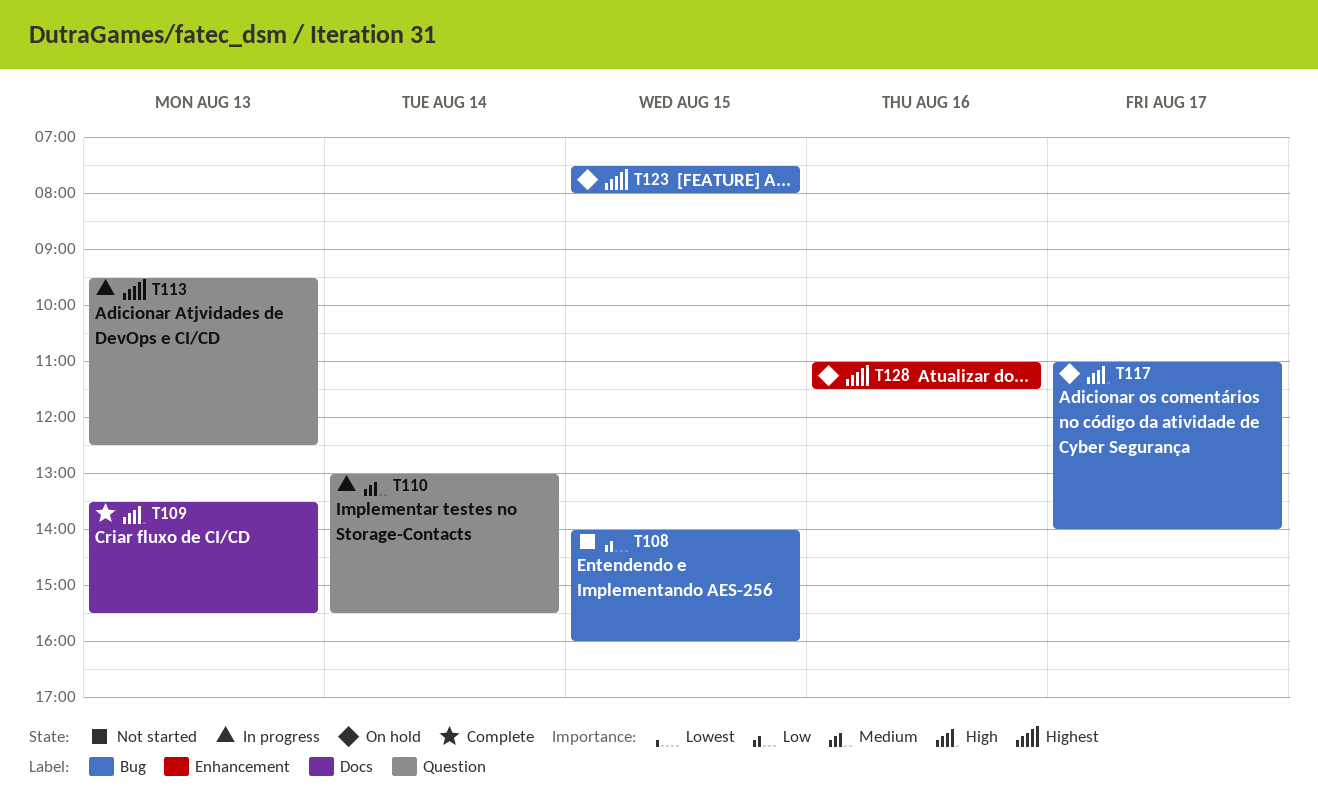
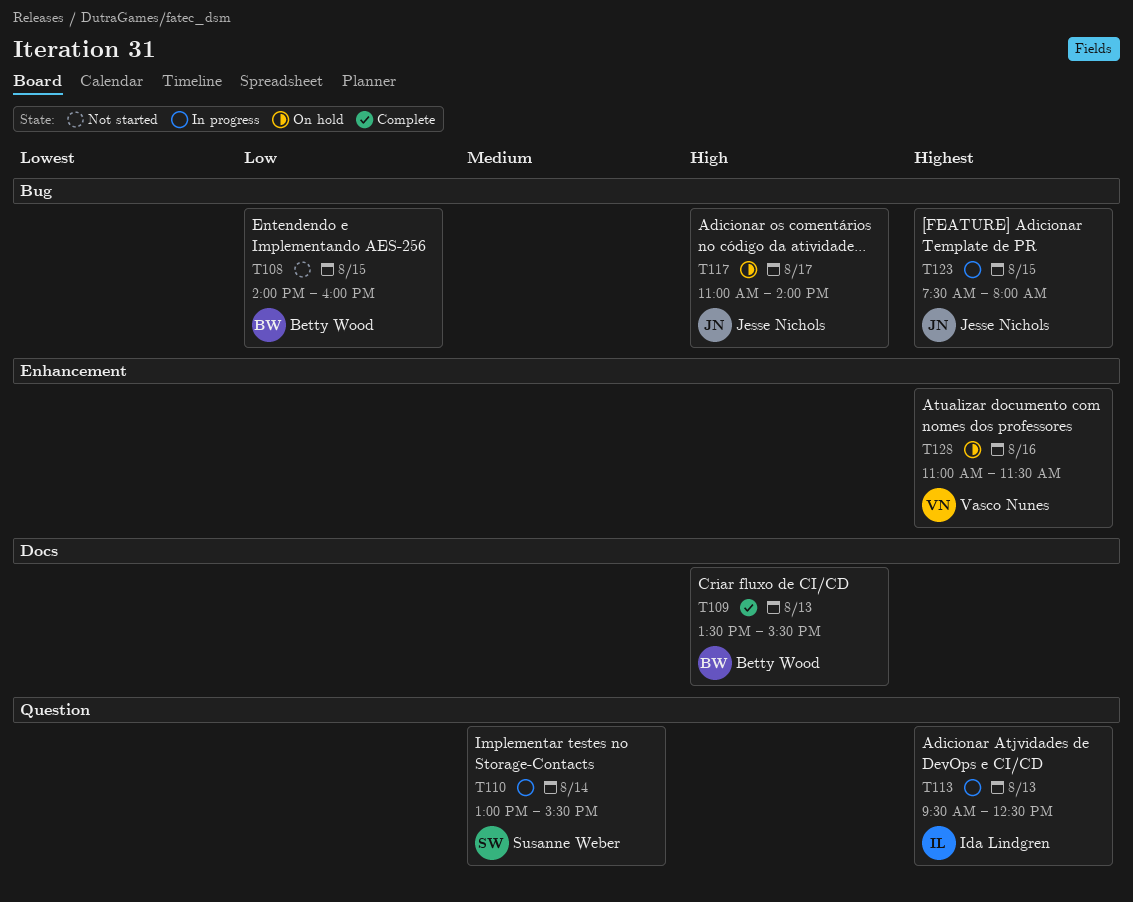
T123, status: On hold -> In progress

